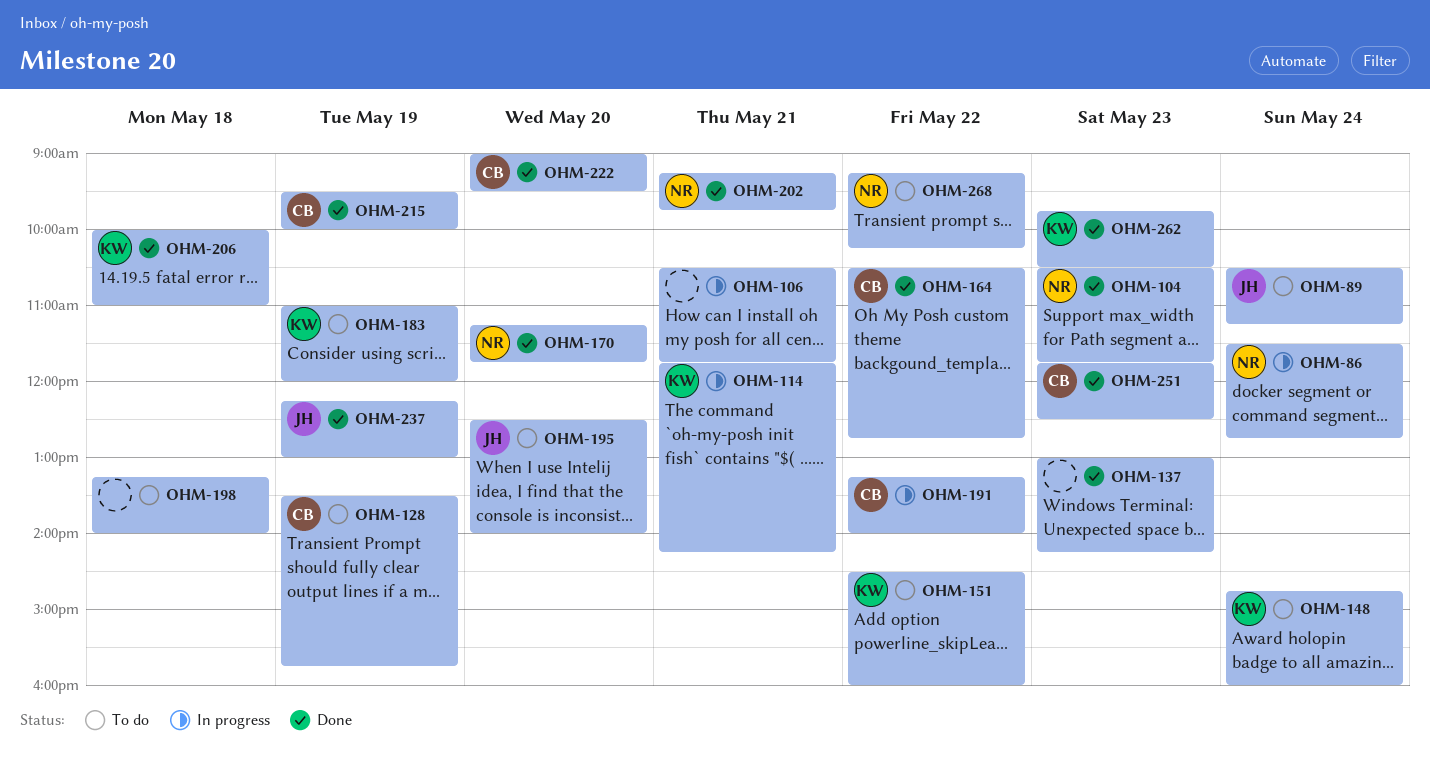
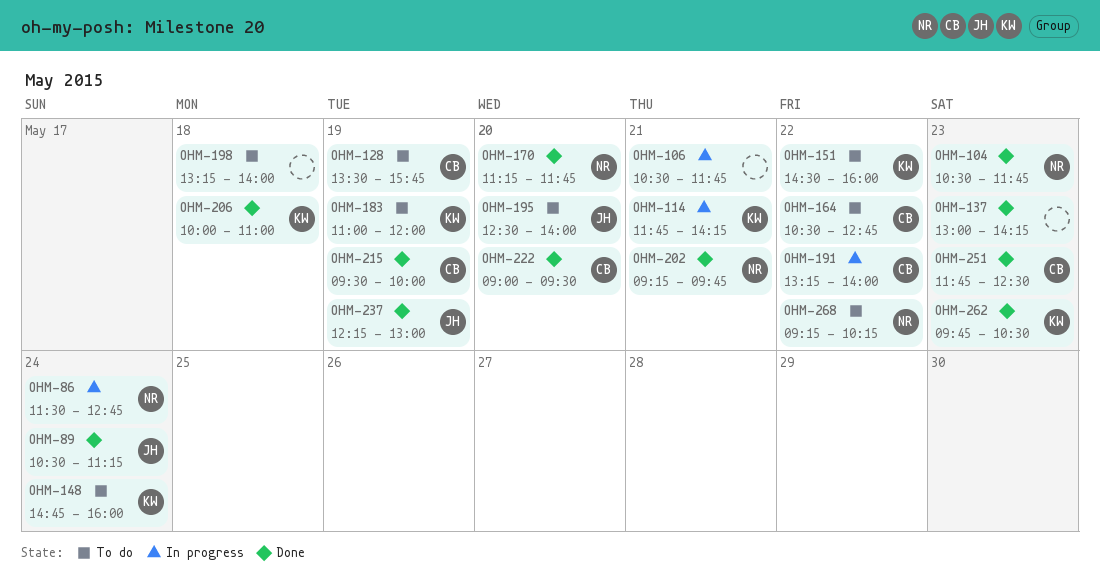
OHM-89, status: To do -> Done
OHM-164, status: Done -> To do

